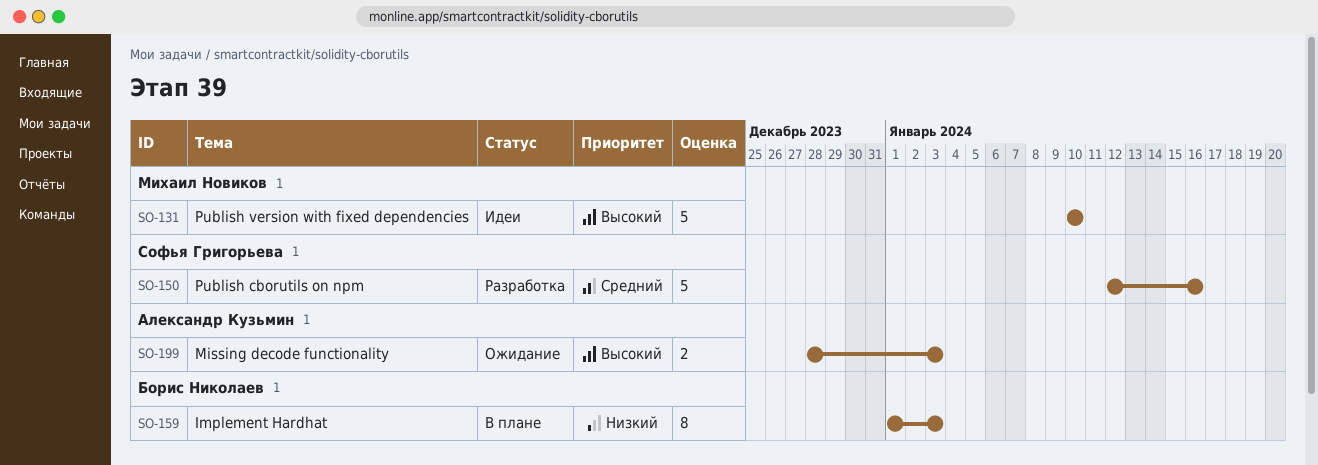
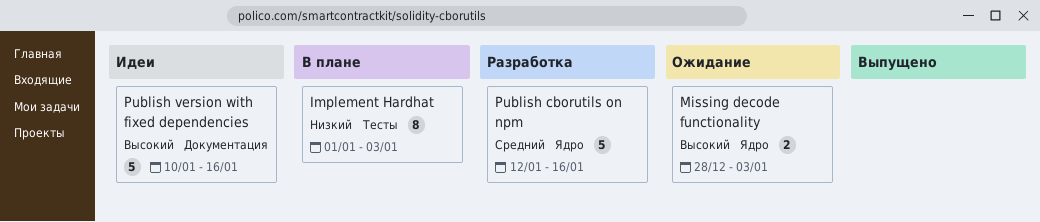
Publish version with fixed dependencies, due: Jan 10 -> Jan 16

